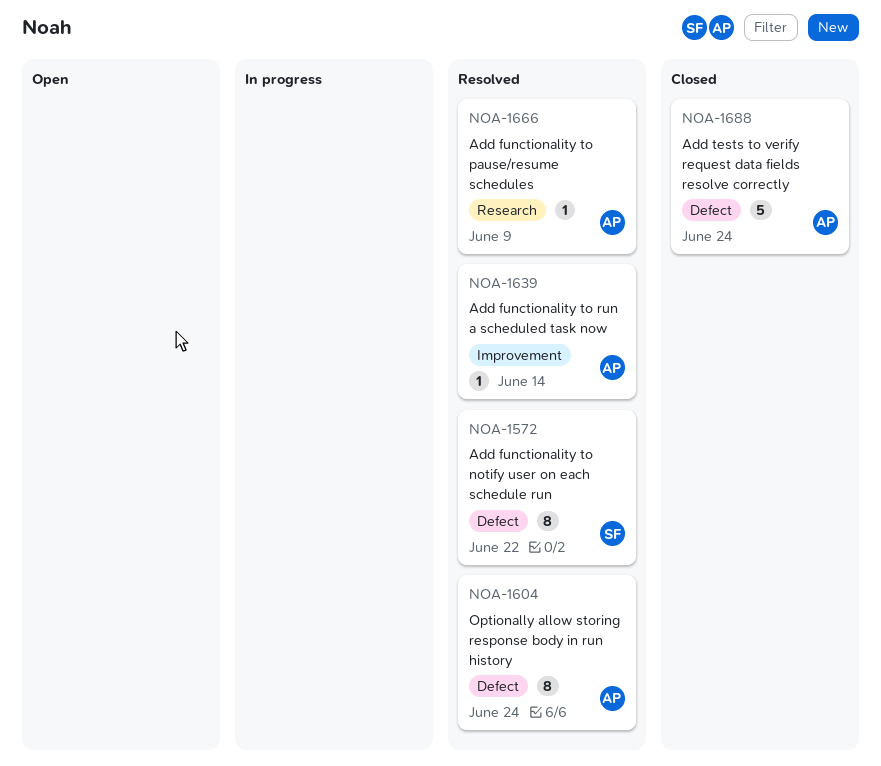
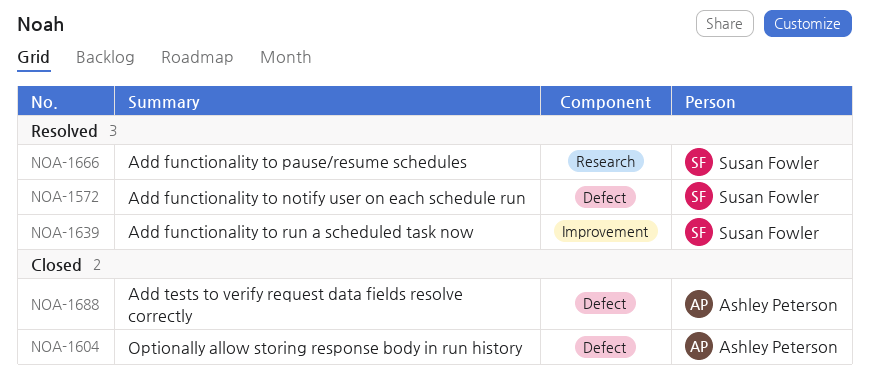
NOA-1604, status: Resolved -> Closed
NOA-1639, owner: Ashley Peterson -> Susan Fowler
NOA-1666, owner: Ashley Peterson -> Susan Fowler

